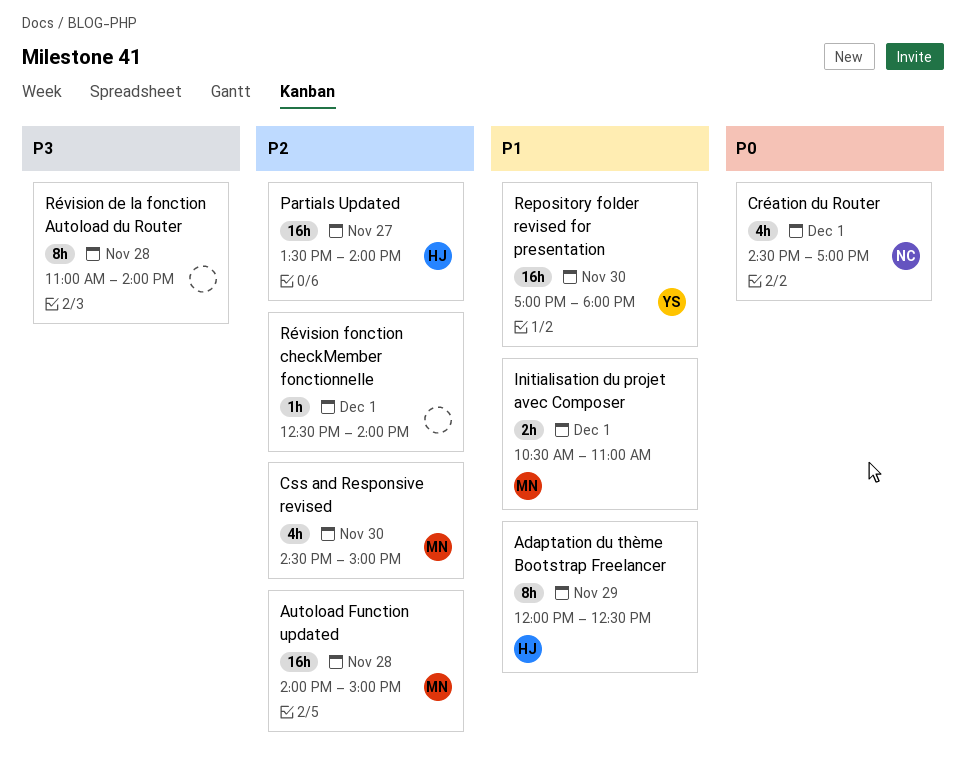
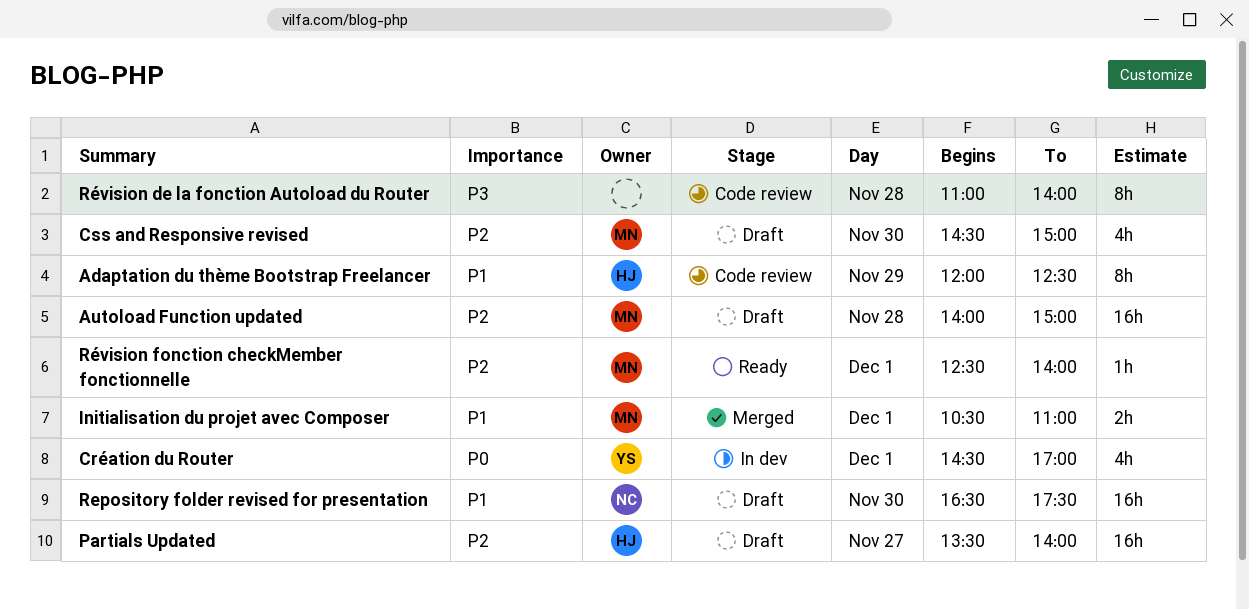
Création du Router, owner: NC -> YS
Repository folder revised for presentation, owner: YS -> NC
Repository folder revised for presentation, begins: 17:00 -> 16:30
Repository folder revised for presentation, ends: 18:00 -> 17:30
Révision fonction checkMember fonctionnelle, owner: none -> MN

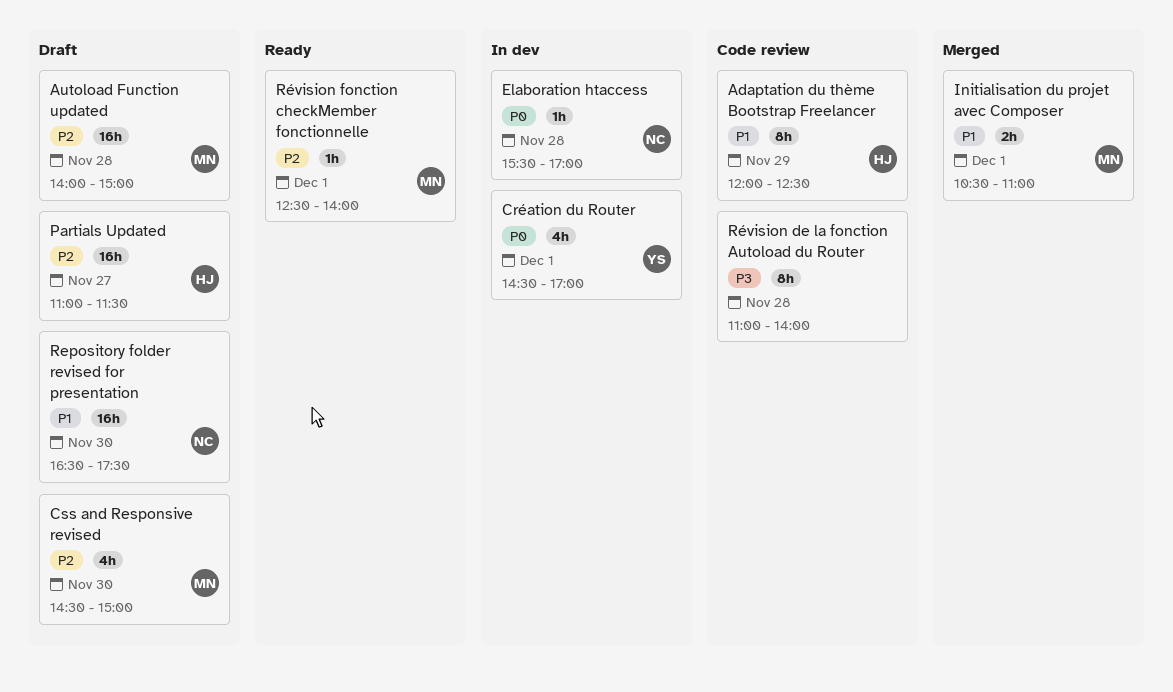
Elaboration htaccess: none -> present
Partials Updated, begins: 13:30 -> 11:00
Partials Updated, ends: 14:00 -> 11:30

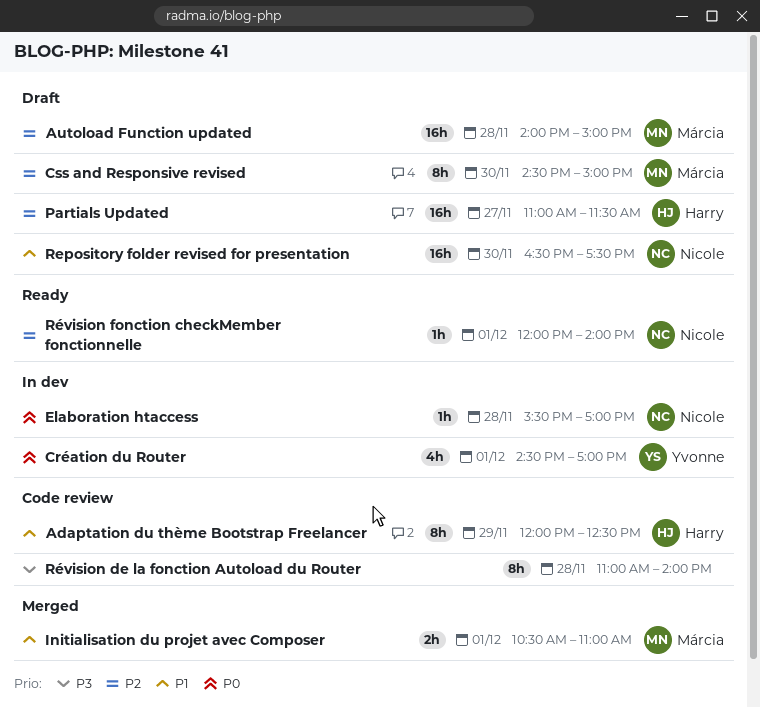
Css and Responsive revised, estimate: 4h -> 8h
Révision fonction checkMember fonctionnelle, owner: Márcia -> Nicole
Révision fonction checkMember fonctionnelle, begins: 12:30 -> 12:00

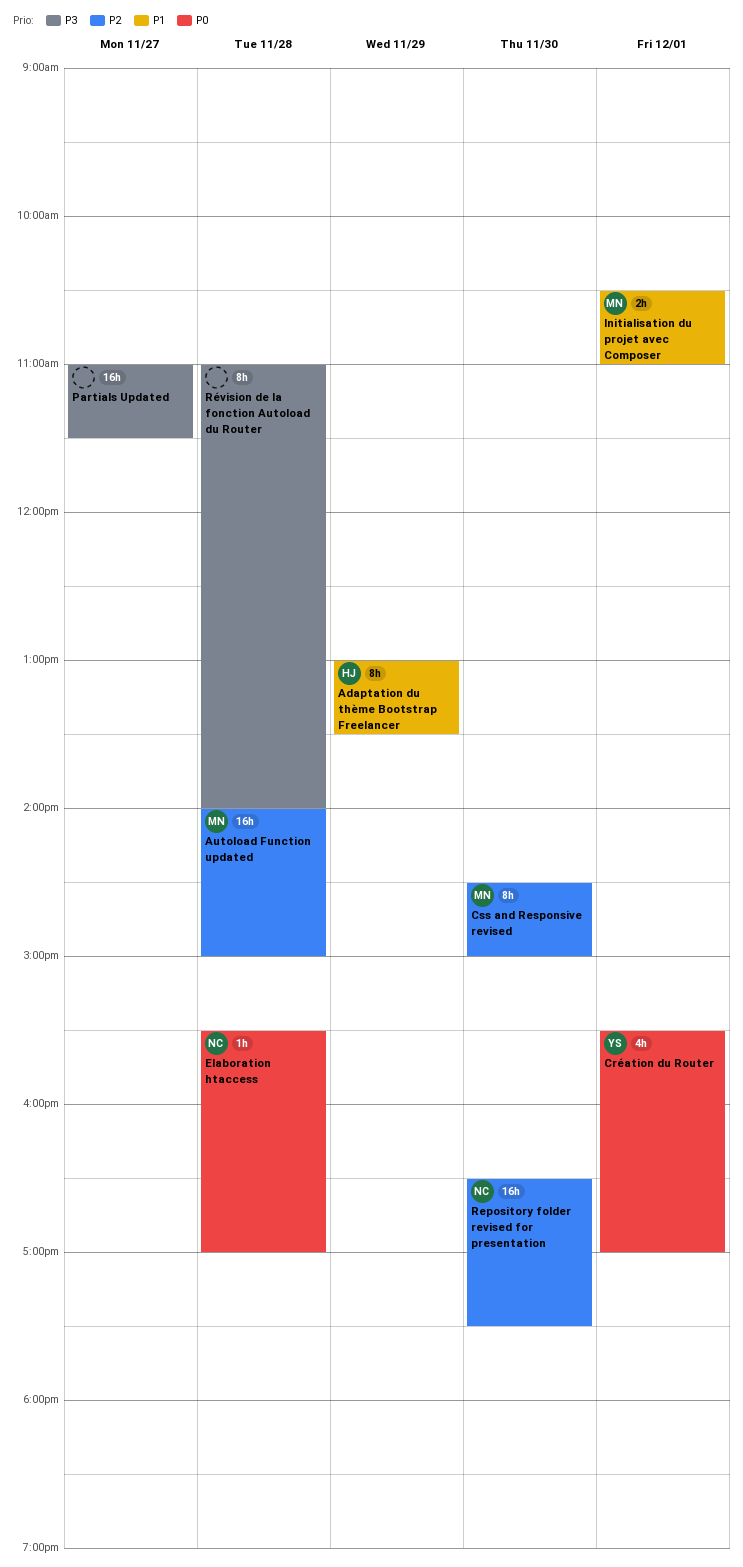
Adaptation du thème Bootstrap Freelancer, begins: 12:00 -> 13:00
Adaptation du thème Bootstrap Freelancer, ends: 12:30 -> 13:30
Création du Router, begins: 14:30 -> 15:30
Partials Updated, owner: Harry -> none
Partials Updated, priority: P2 -> P3
Repository folder revised for presentation, priority: P1 -> P2
Révision fonction checkMember fonctionnelle: present -> none

